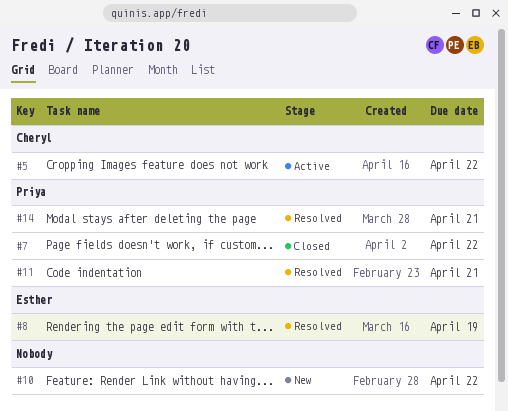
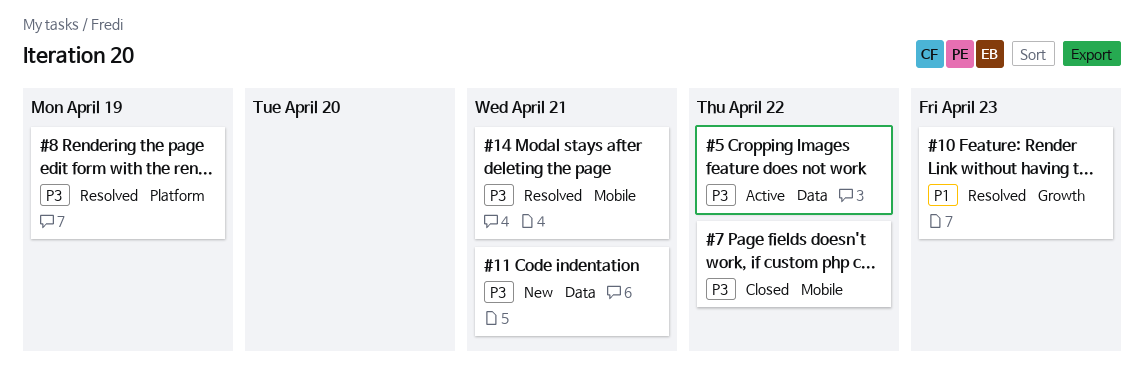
#10, status: New -> Resolved
#10, due: Apr 22 -> Apr 23
#11, status: Resolved -> New

